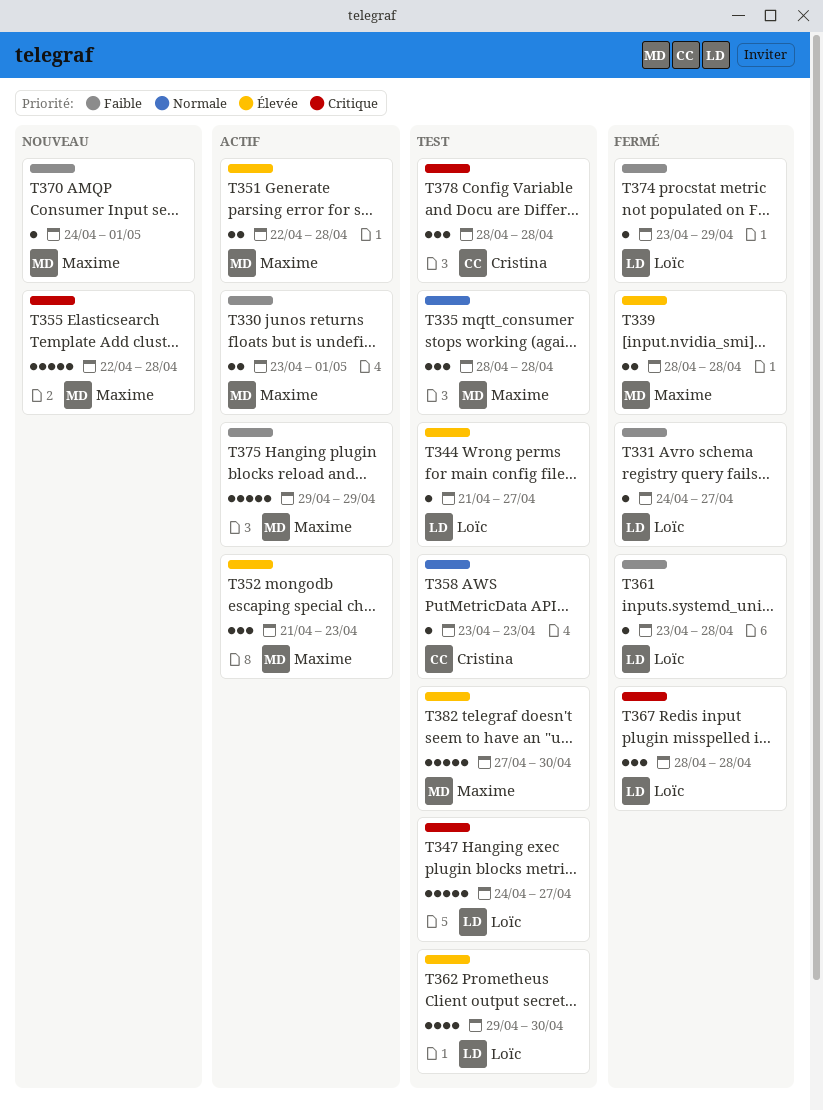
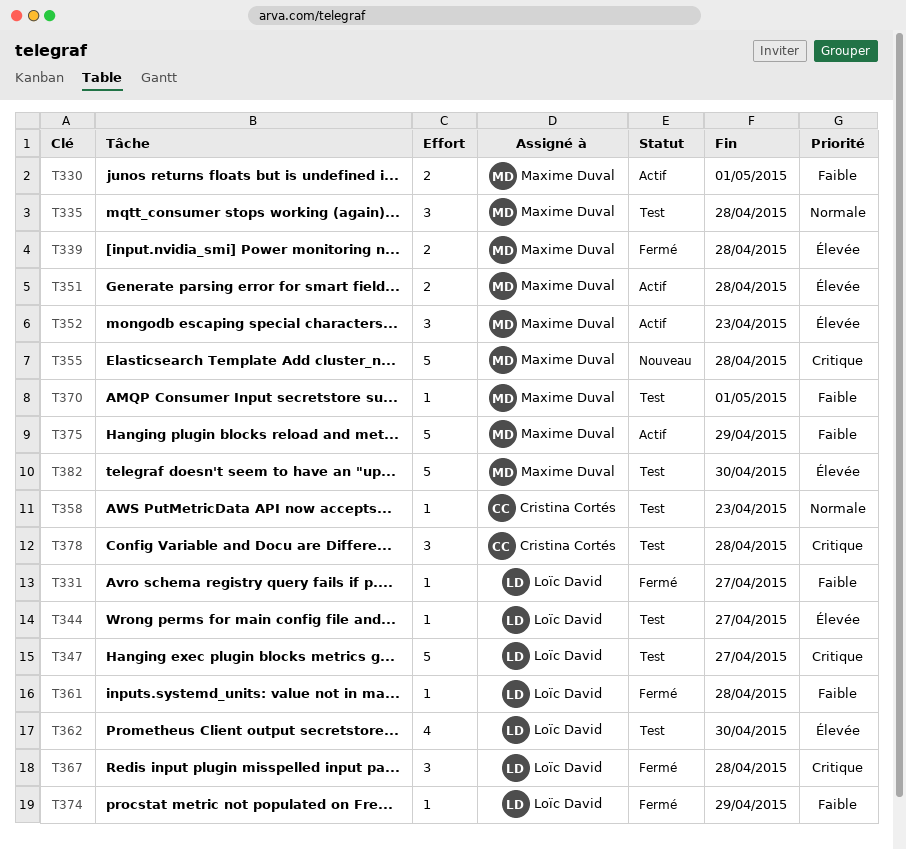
T370, status: Nouveau -> Test

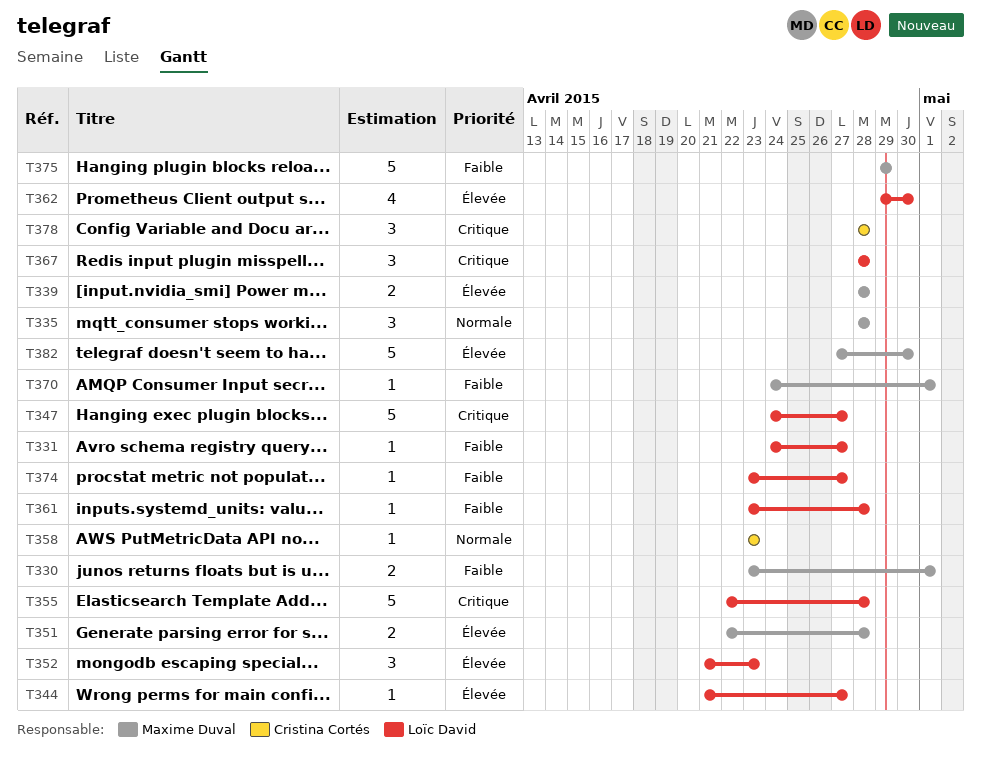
T352, owner: Maxime Duval -> Loïc David
T355, owner: Maxime Duval -> Loïc David
T374, due: Apr 29 -> Apr 27

